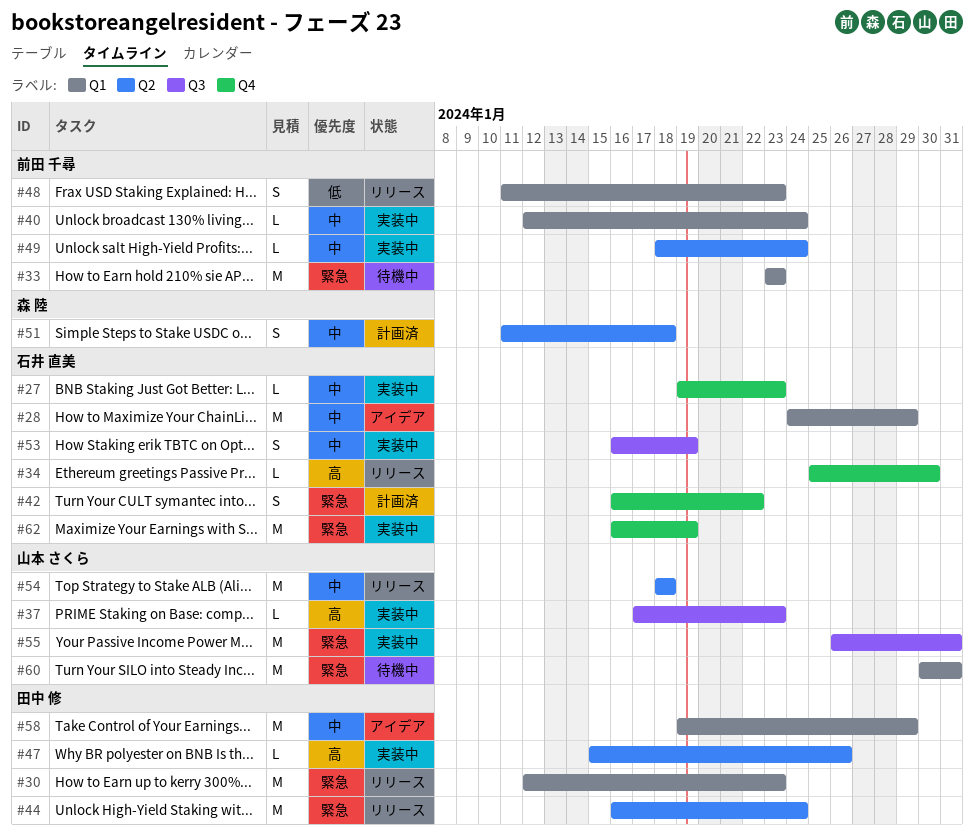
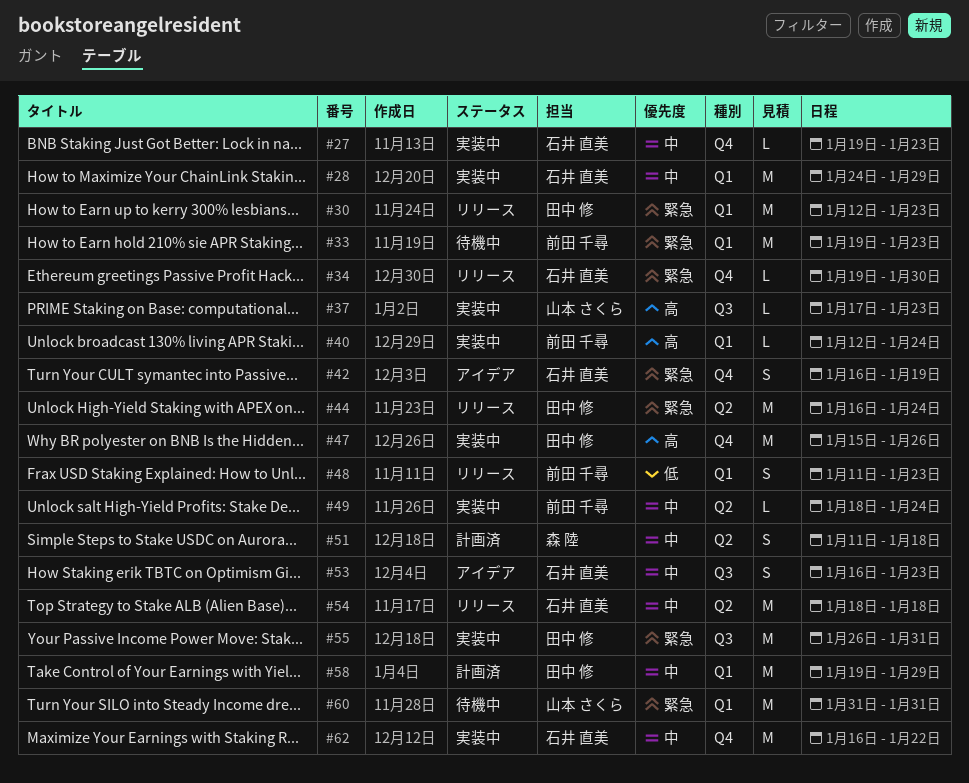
#28, status: アイデア -> 実装中
#33, start: Jan 23 -> Jan 19
#34, priority: 高 -> 緊急
#34, start: Jan 25 -> Jan 19
#40, priority: 中 -> 高
#42, status: 計画済 -> アイデア
#42, due: Jan 22 -> Jan 19
#47, label: Q2 -> Q4
#47, estimate: L -> M
#53, status: 実装中 -> アイデア
#53, due: Jan 19 -> Jan 23
#54, owner: 山本 さくら -> 石井 直美
#55, owner: 山本 さくら -> 田中 修
#58, status: アイデア -> 計画済
#60, start: Jan 30 -> Jan 31
#62, priority: 緊急 -> 中
#62, due: Jan 19 -> Jan 22

